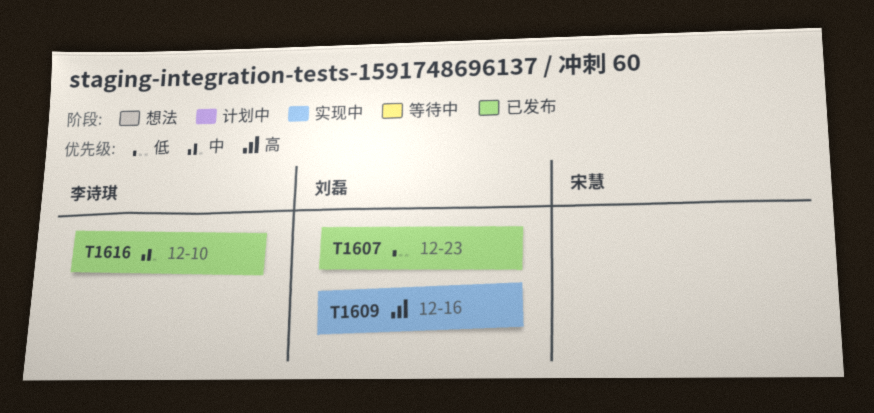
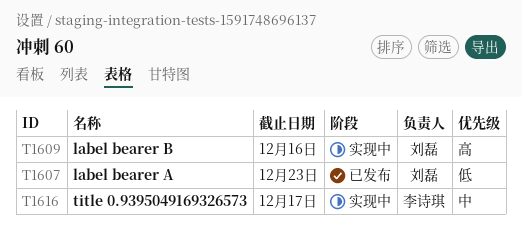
T1616, status: 已发布 -> 实现中
T1616, due: Dec 10 -> Dec 17

